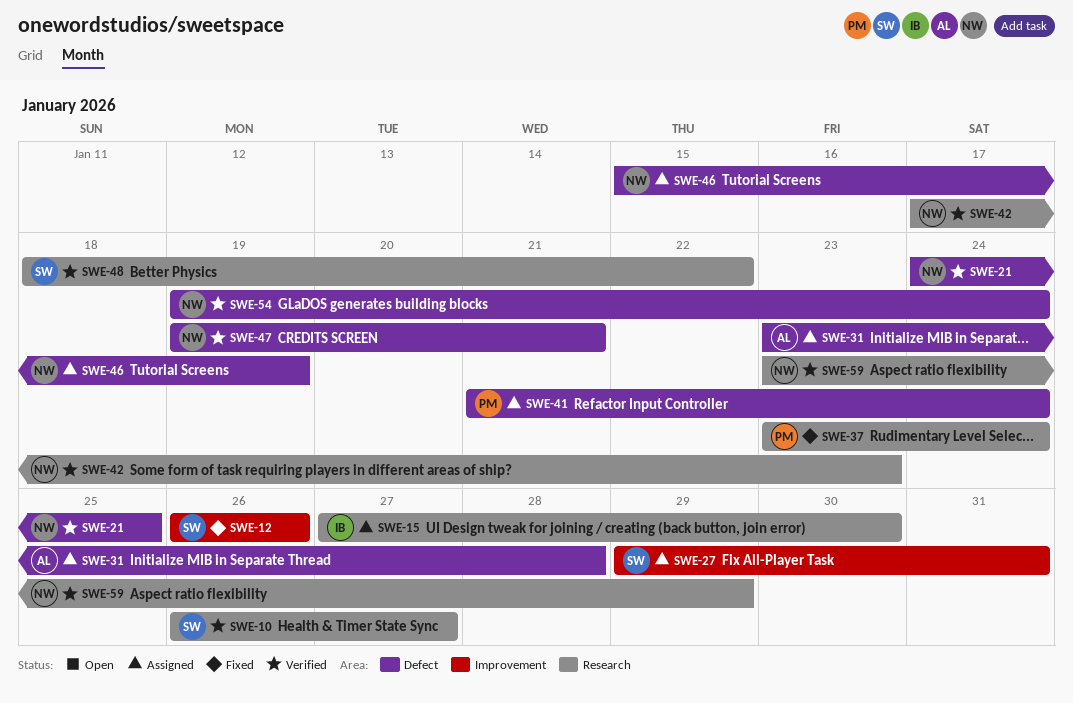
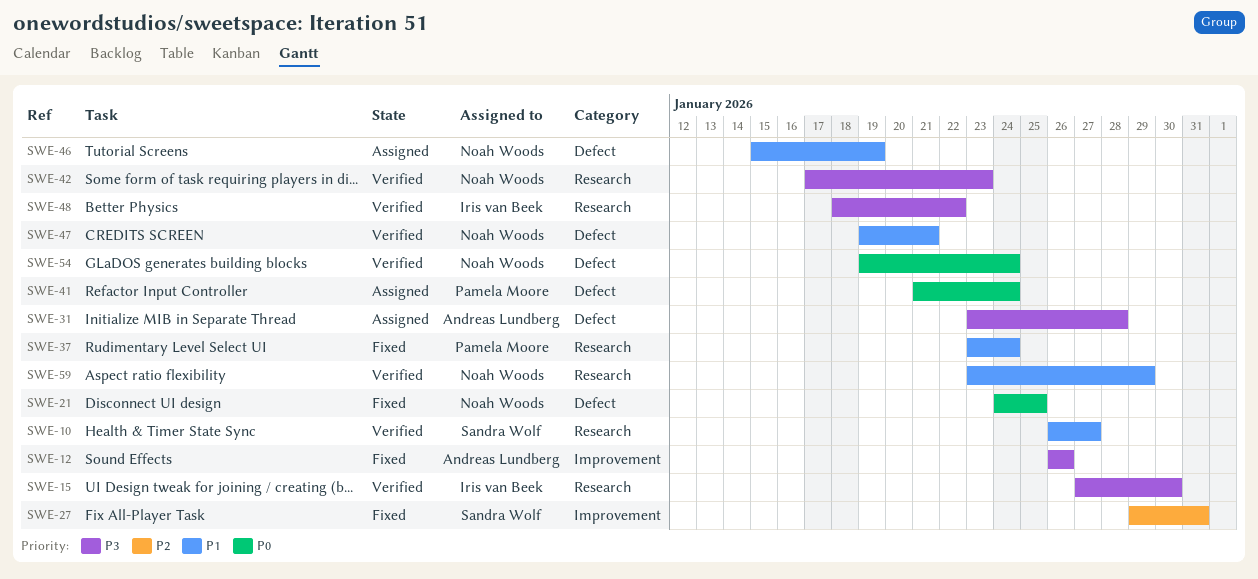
SWE-12, owner: Sandra Wolf -> Andreas Lundberg
SWE-15, status: Assigned -> Verified
SWE-21, status: Verified -> Fixed
SWE-27, status: Assigned -> Fixed
SWE-48, owner: Sandra Wolf -> Iris van Beek

